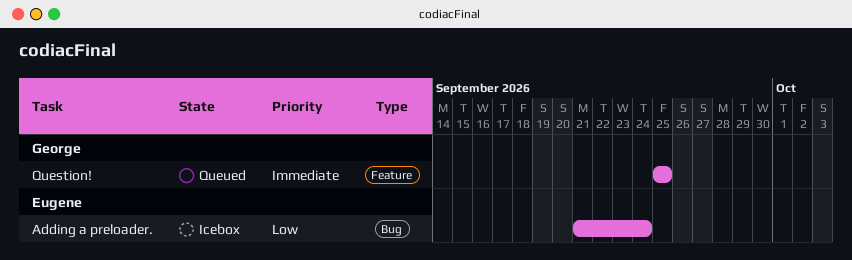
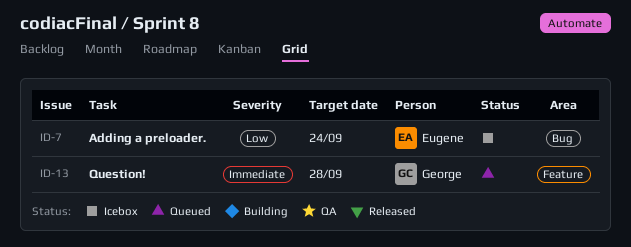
Question!, due: Sep 25 -> Sep 28

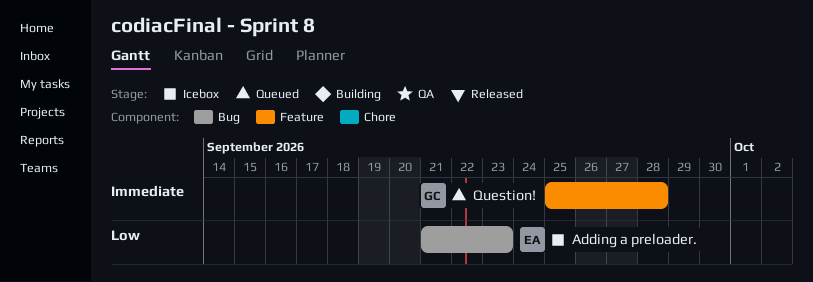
Adding a preloader., due: Sep 24 -> Sep 23

